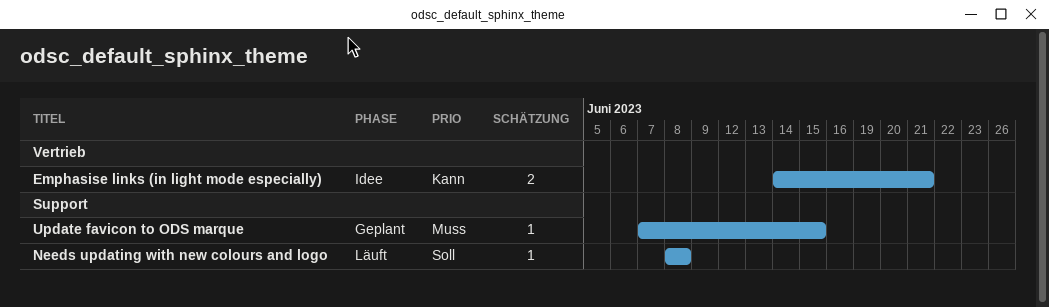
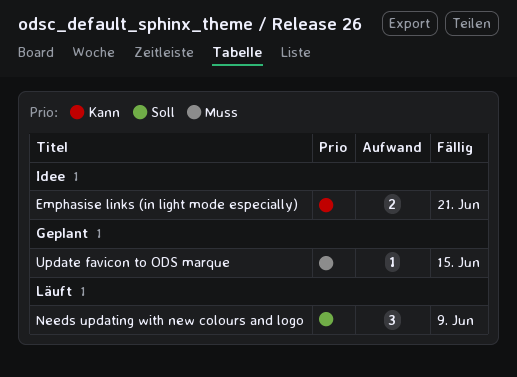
Needs updating with new colours and logo, estimate: 1 -> 3
Needs updating with new colours and logo, due: Jun 8 -> Jun 9

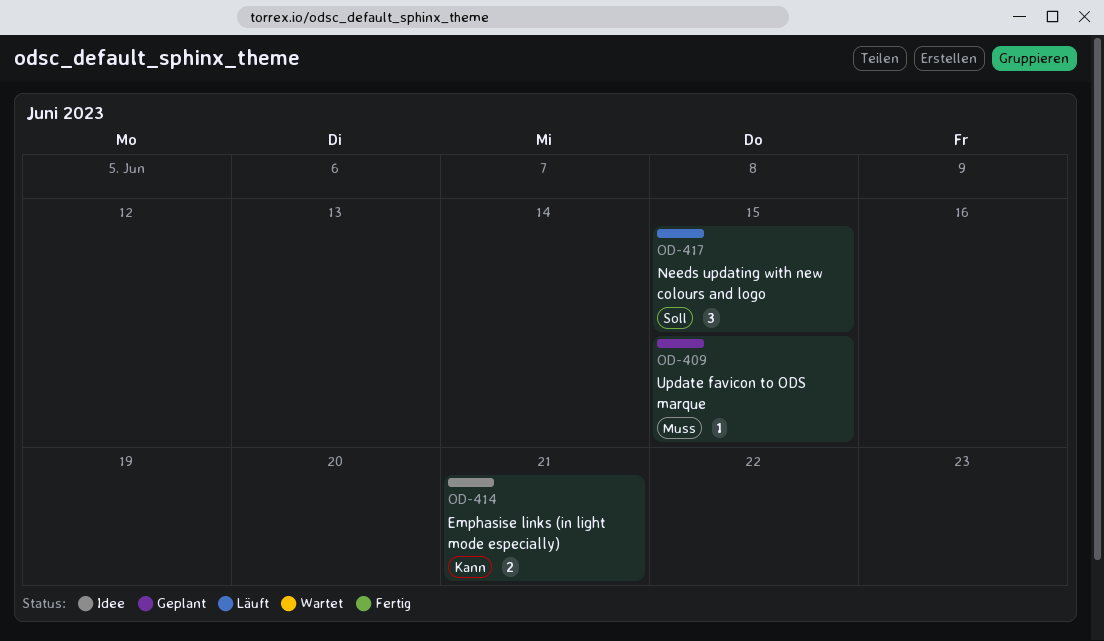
Needs updating with new colours and logo, due: Jun 9 -> Jun 15

